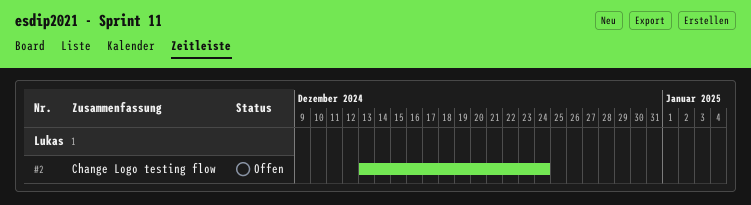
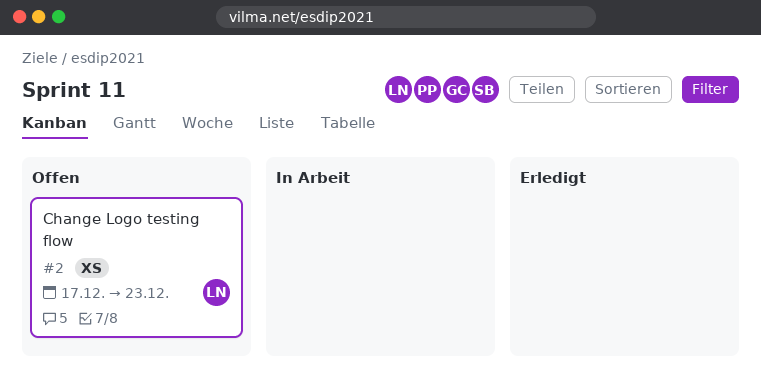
#2, start: Dec 13 -> Dec 17
#2, due: Dec 24 -> Dec 23

